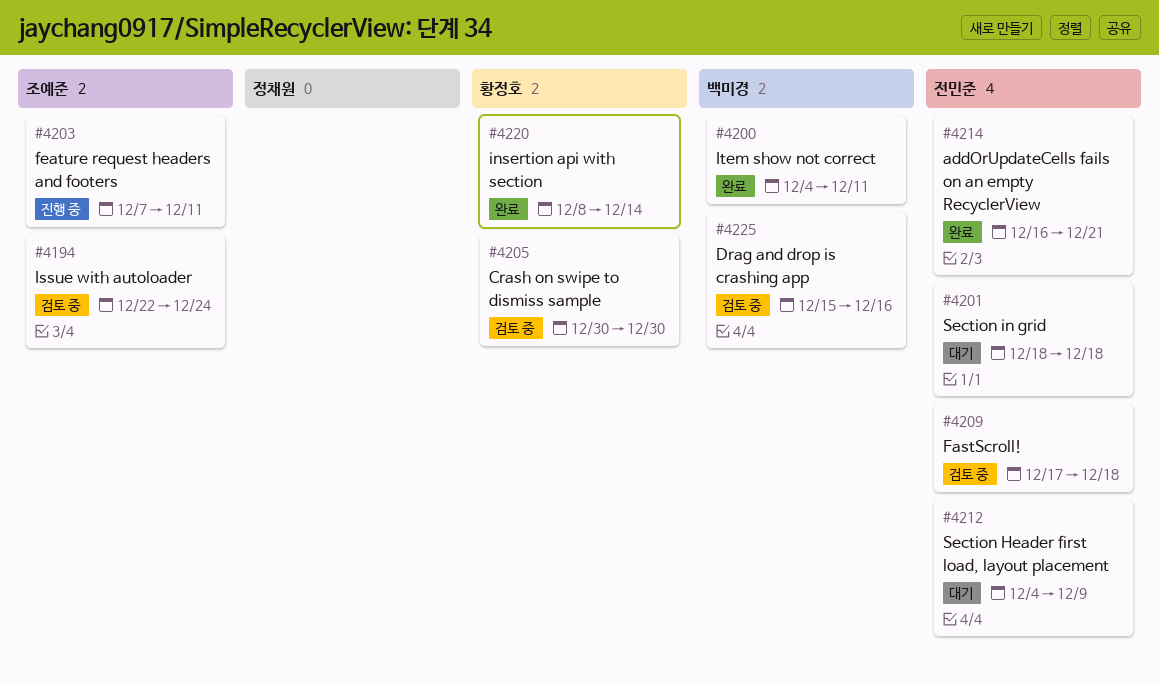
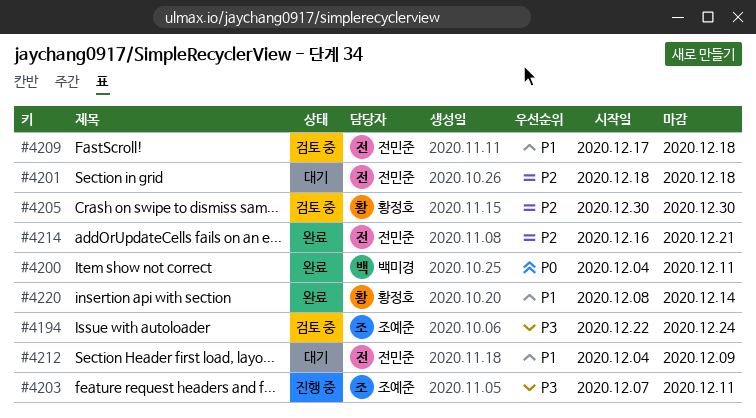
#4225: present -> none

